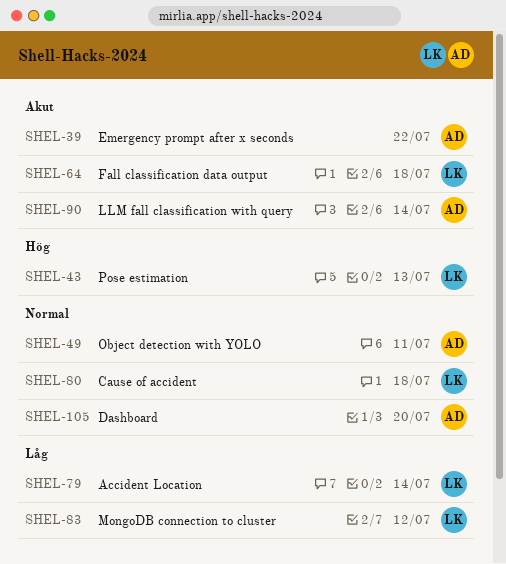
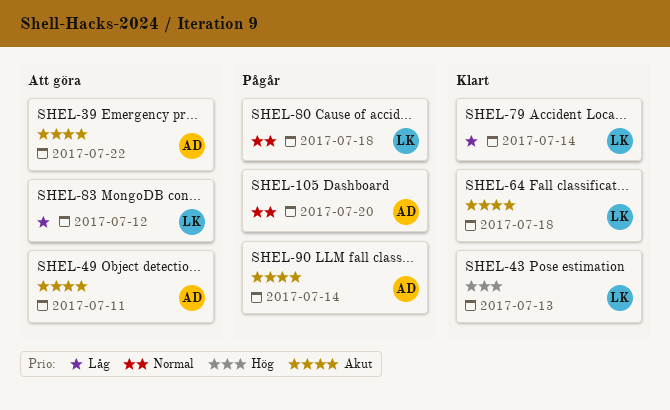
SHEL-49, priority: Normal -> Akut

